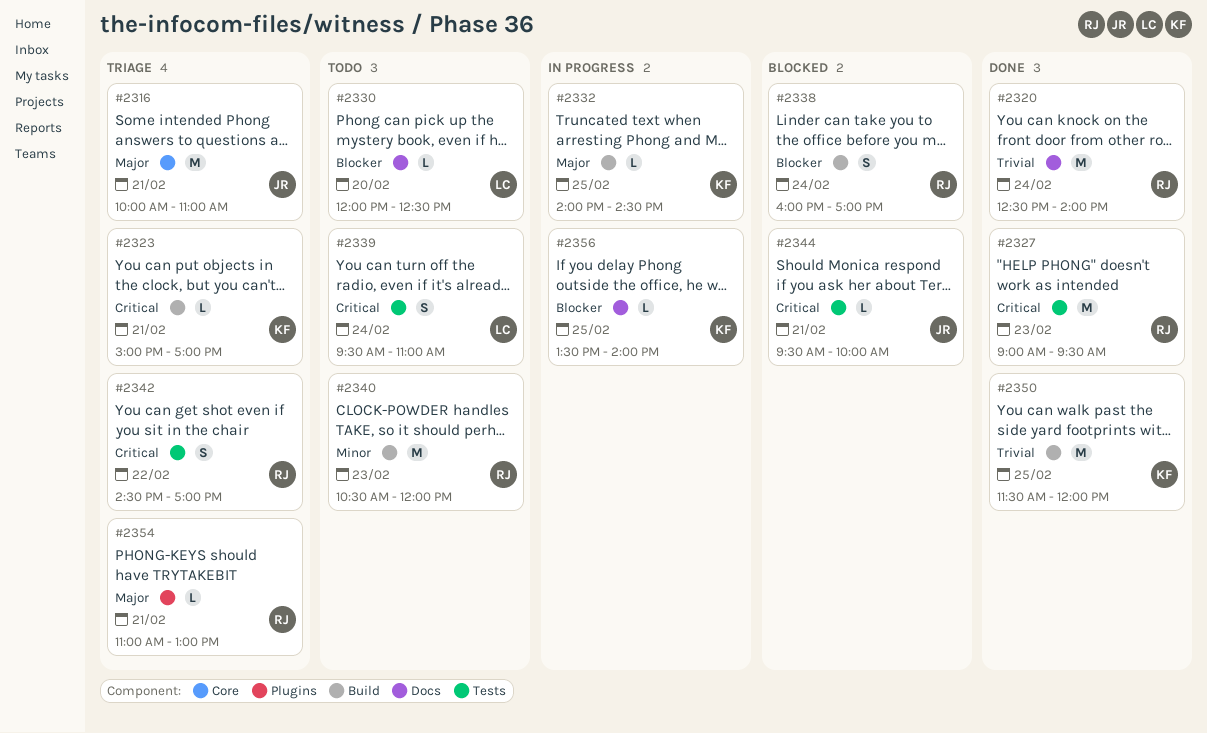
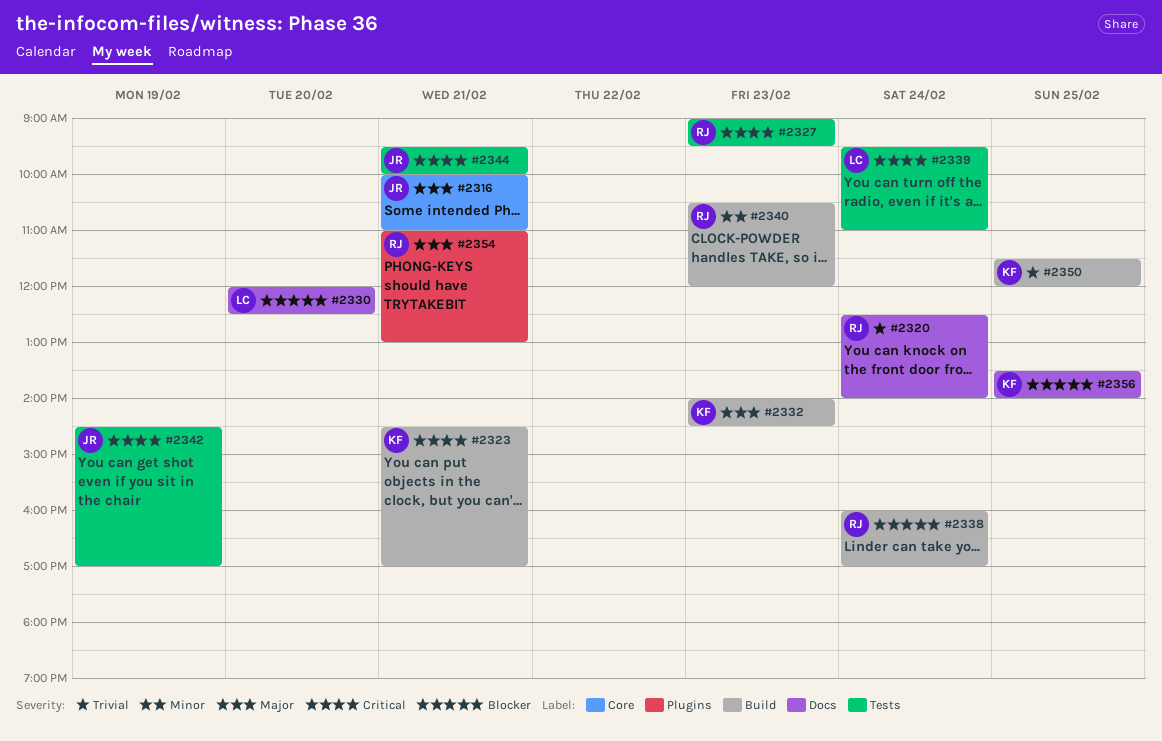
#2323, begins: 15:00 -> 14:30
#2332, day: Feb 25 -> Feb 23
#2342, owner: RJ -> JR
#2342, day: Feb 22 -> Feb 19

